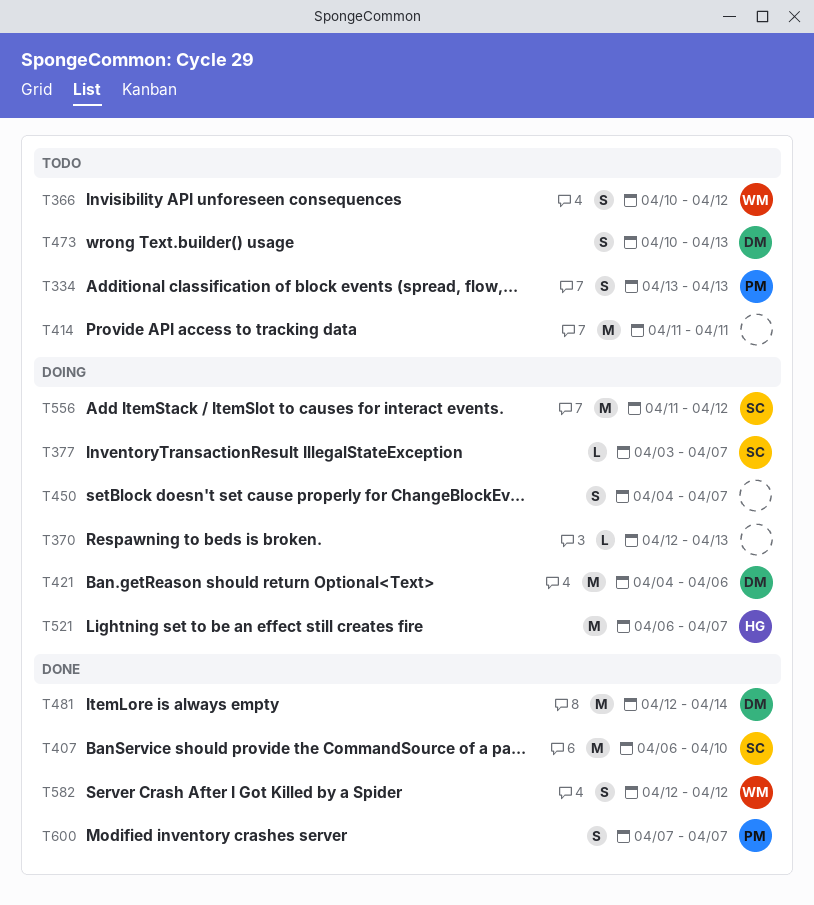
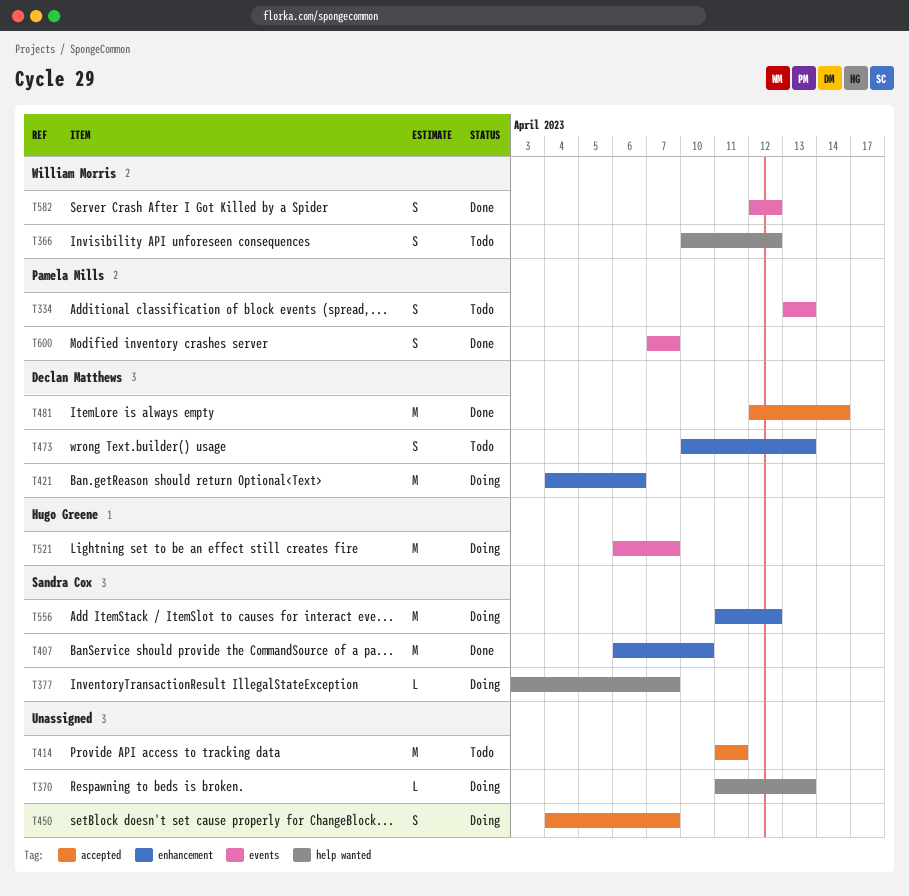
T370, start: Apr 12 -> Apr 11

